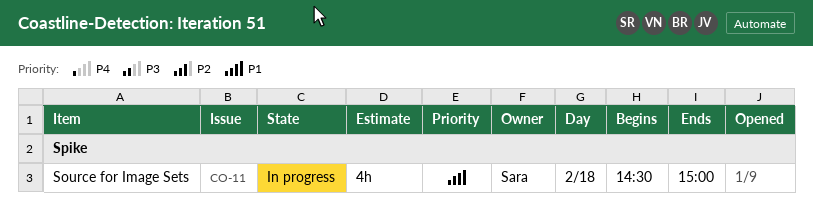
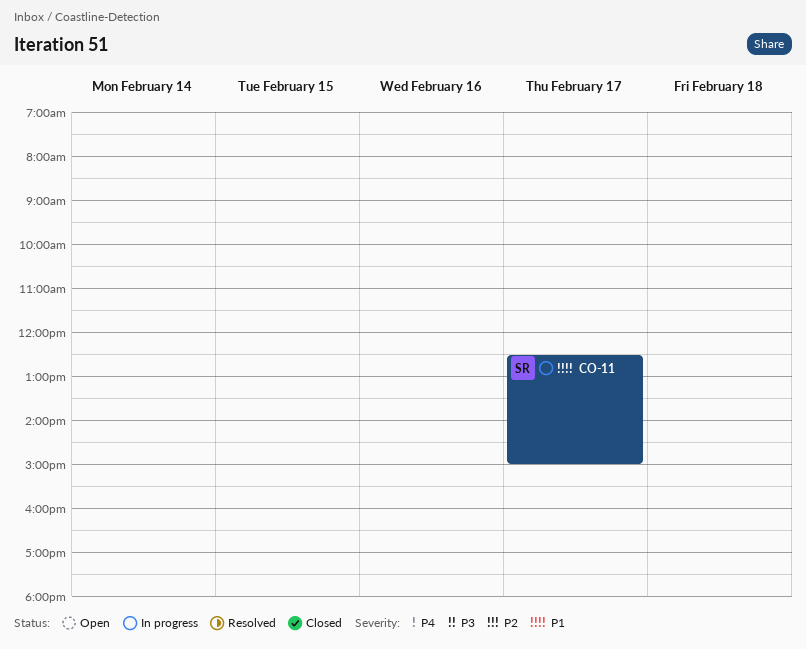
CO-11, day: Feb 18 -> Feb 17
CO-11, begins: 14:30 -> 12:30

